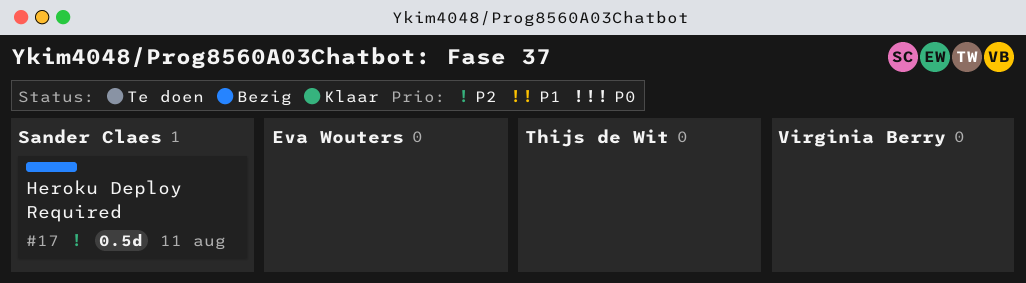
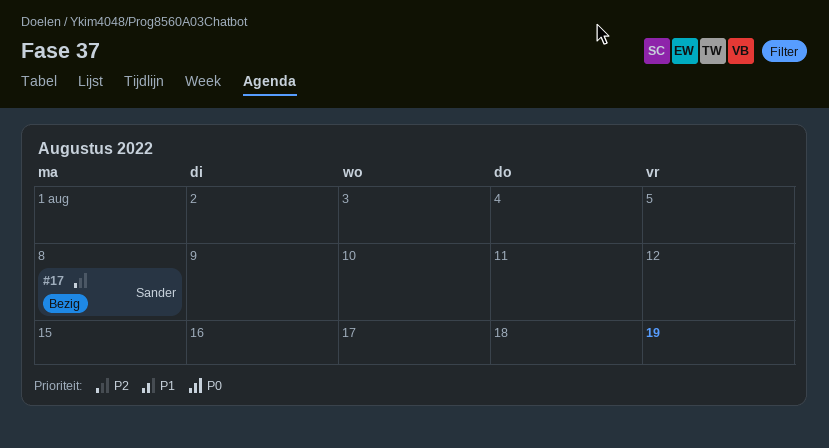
#17, due: Aug 11 -> Aug 8

